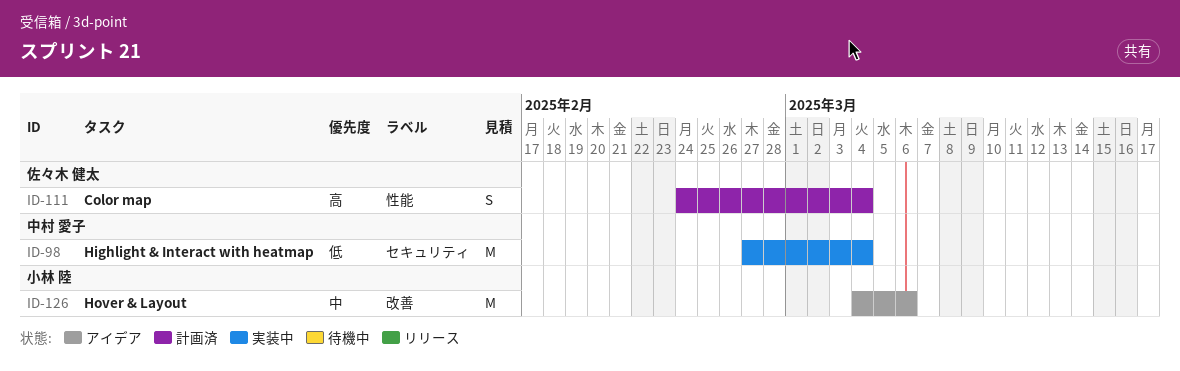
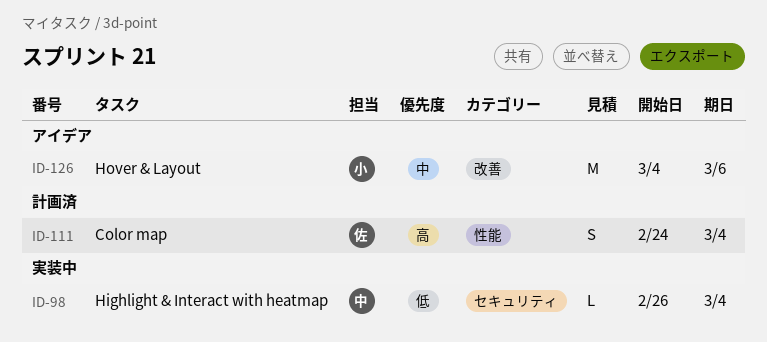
ID-98, estimate: M -> L
ID-98, start: Feb 27 -> Feb 26

